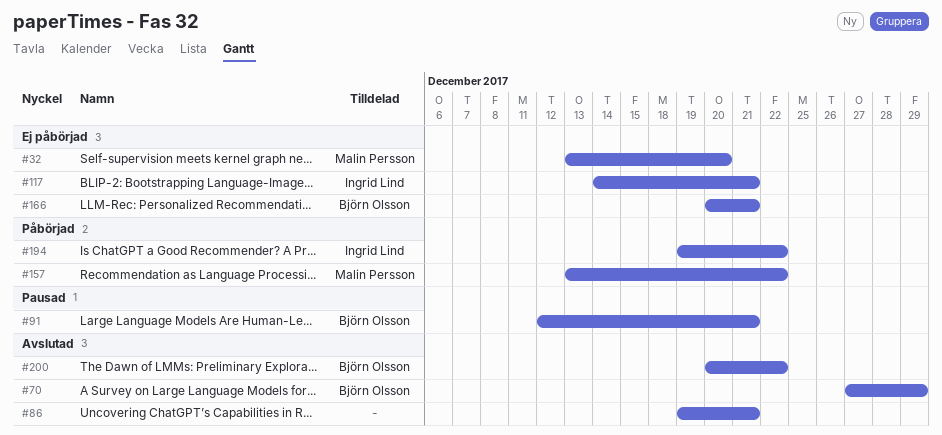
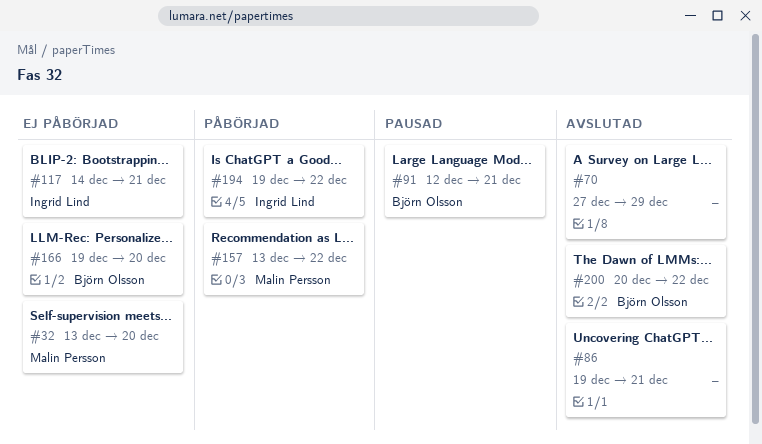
#70, owner: Björn Olsson -> none
#166, start: Dec 20 -> Dec 19
#166, due: Dec 21 -> Dec 20

